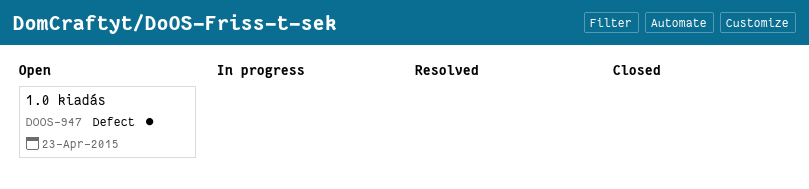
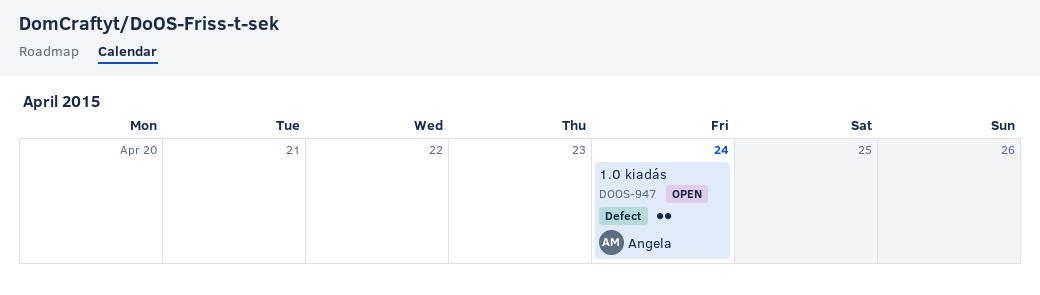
DOOS-947, estimate: 1 -> 2
DOOS-947, due: Apr 23 -> Apr 24

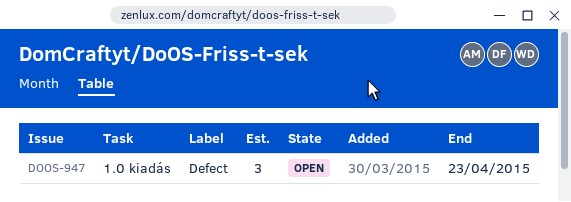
DOOS-947, estimate: 2 -> 3
DOOS-947, due: Apr 24 -> Apr 23

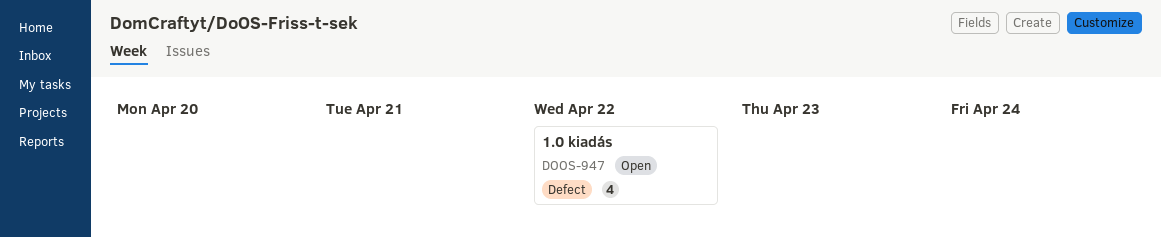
DOOS-947, estimate: 3 -> 4
DOOS-947, due: Apr 23 -> Apr 22

